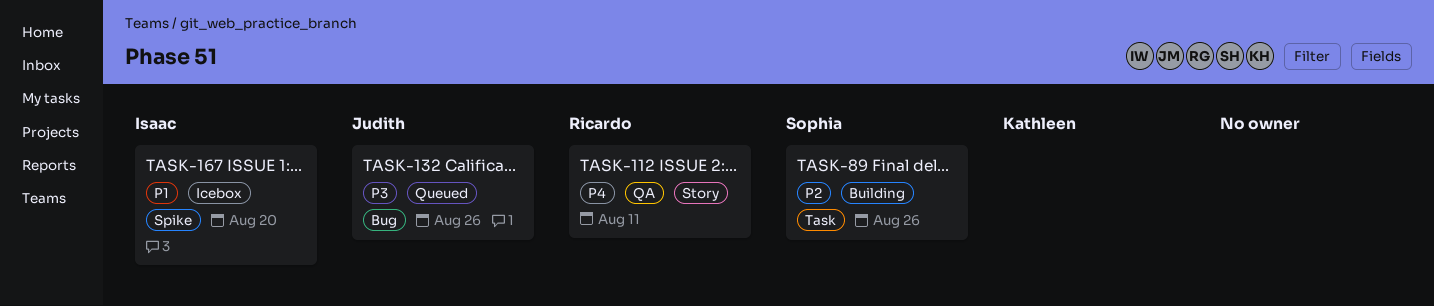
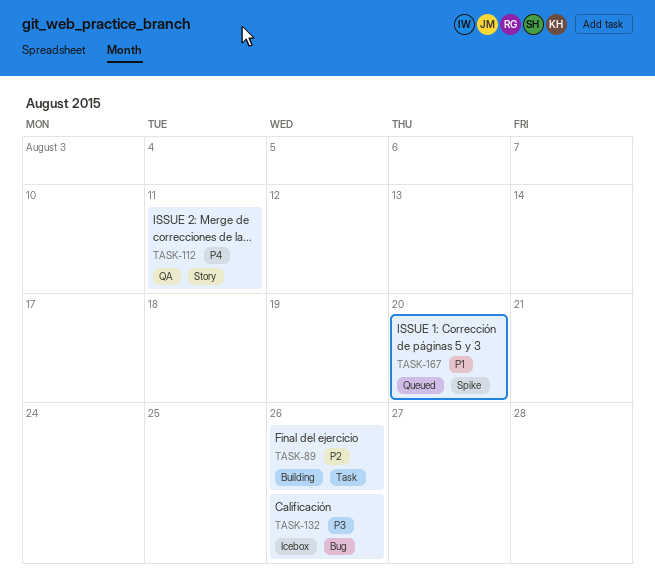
TASK-132, status: Queued -> Icebox
TASK-167, status: Icebox -> Queued

